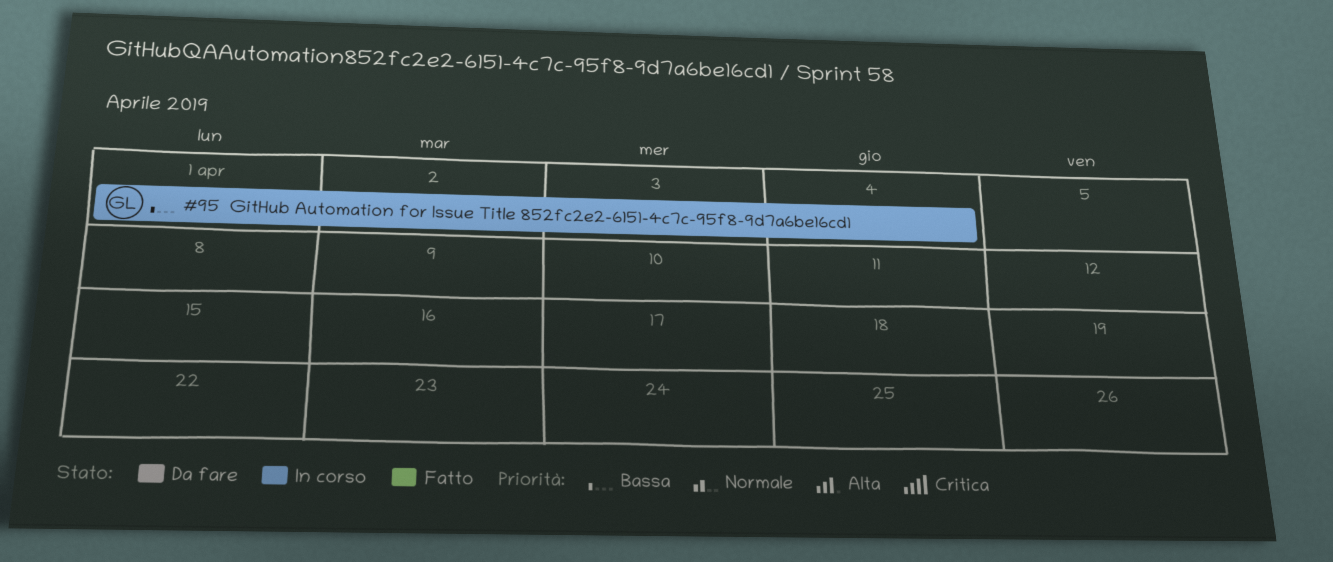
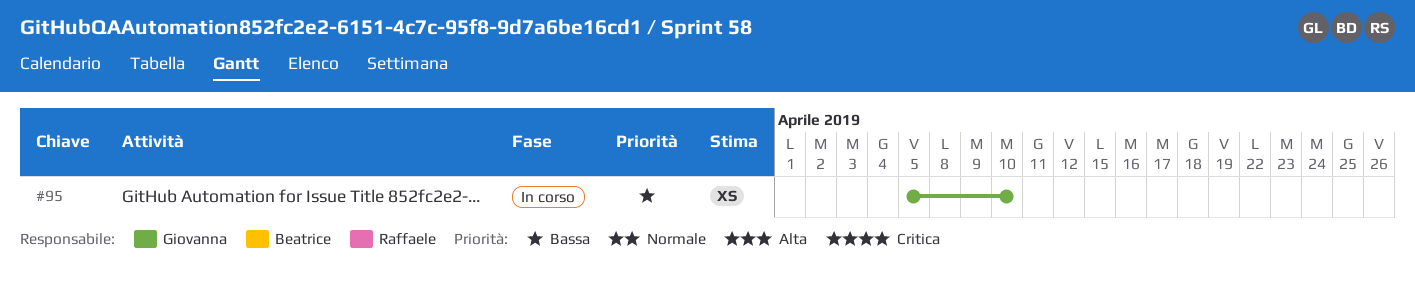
#95, start: Apr 1 -> Apr 5
#95, due: Apr 4 -> Apr 10

